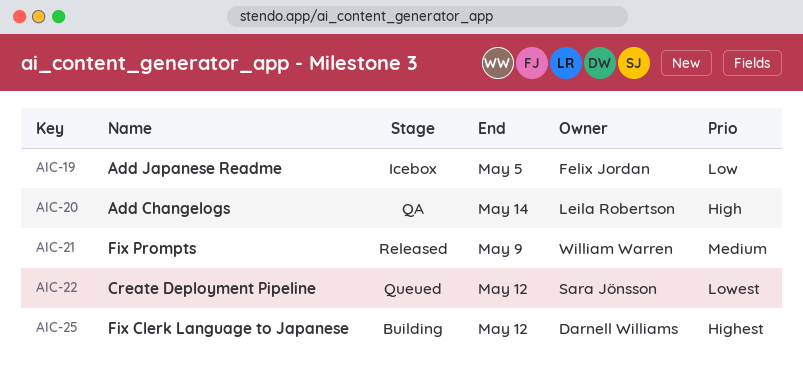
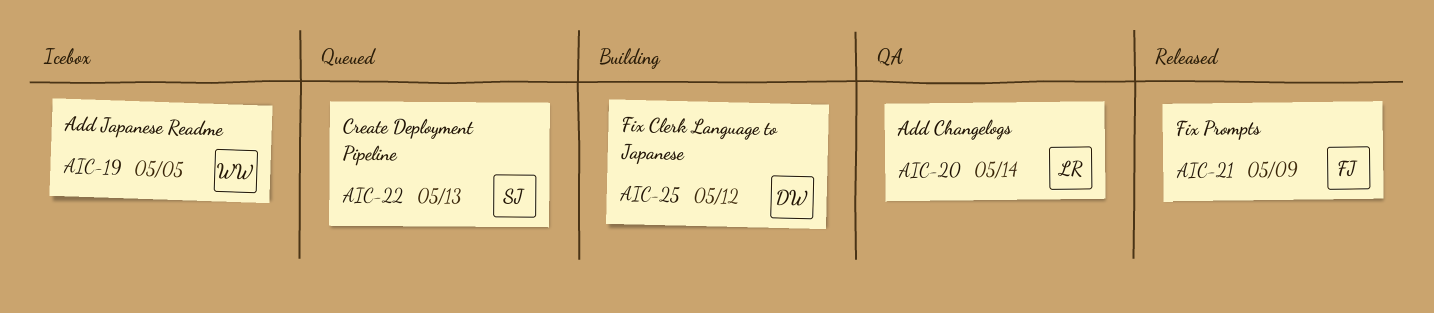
AIC-19, owner: Felix Jordan -> William Warren
AIC-21, owner: William Warren -> Felix Jordan
AIC-22, due: May 12 -> May 13

